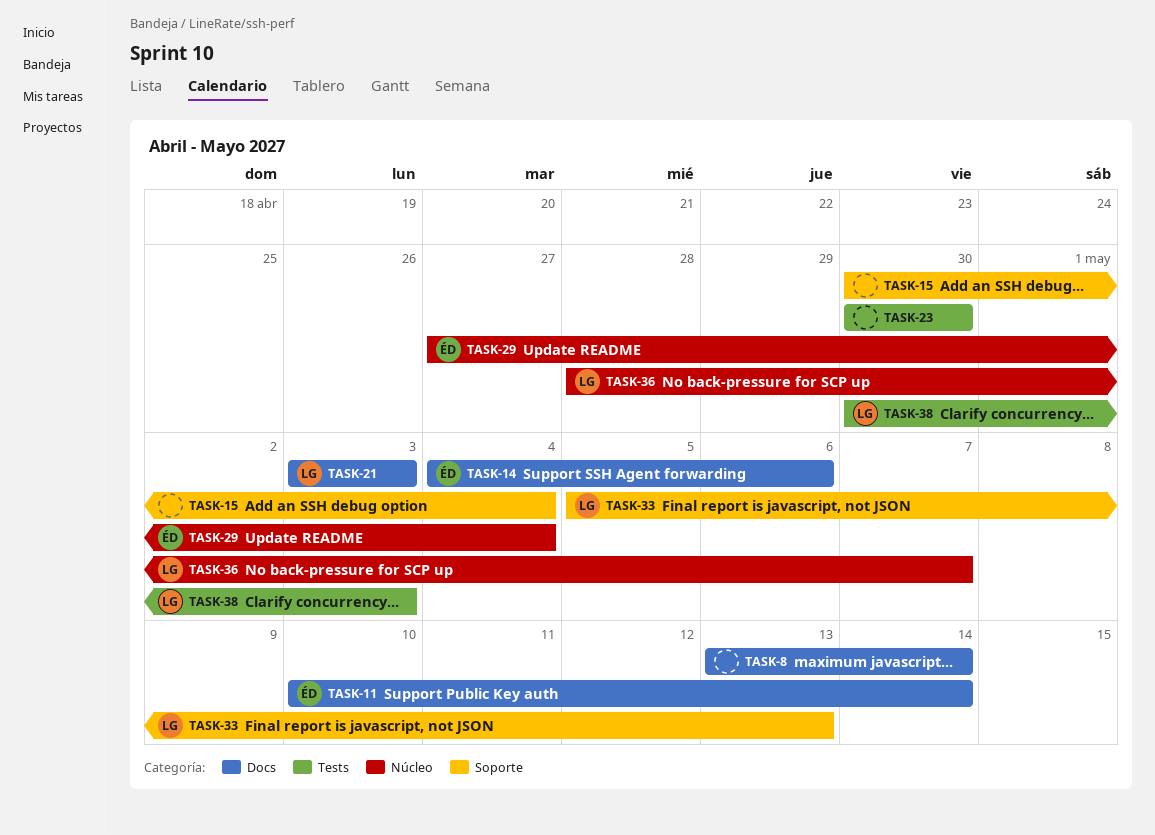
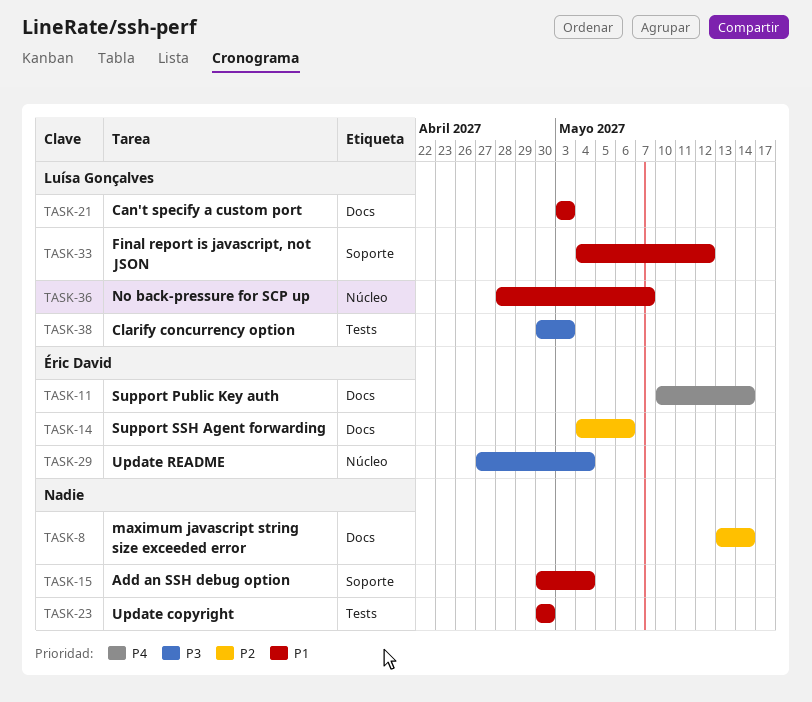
TASK-33, start: May 5 -> May 4
TASK-33, due: May 13 -> May 12

